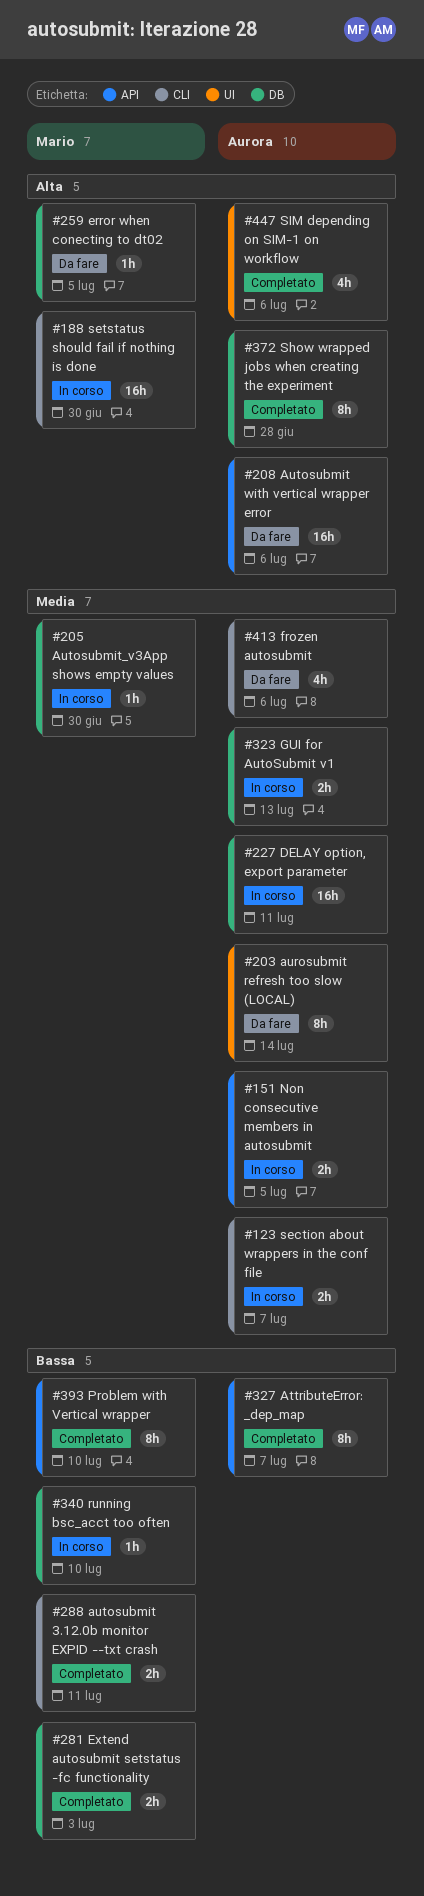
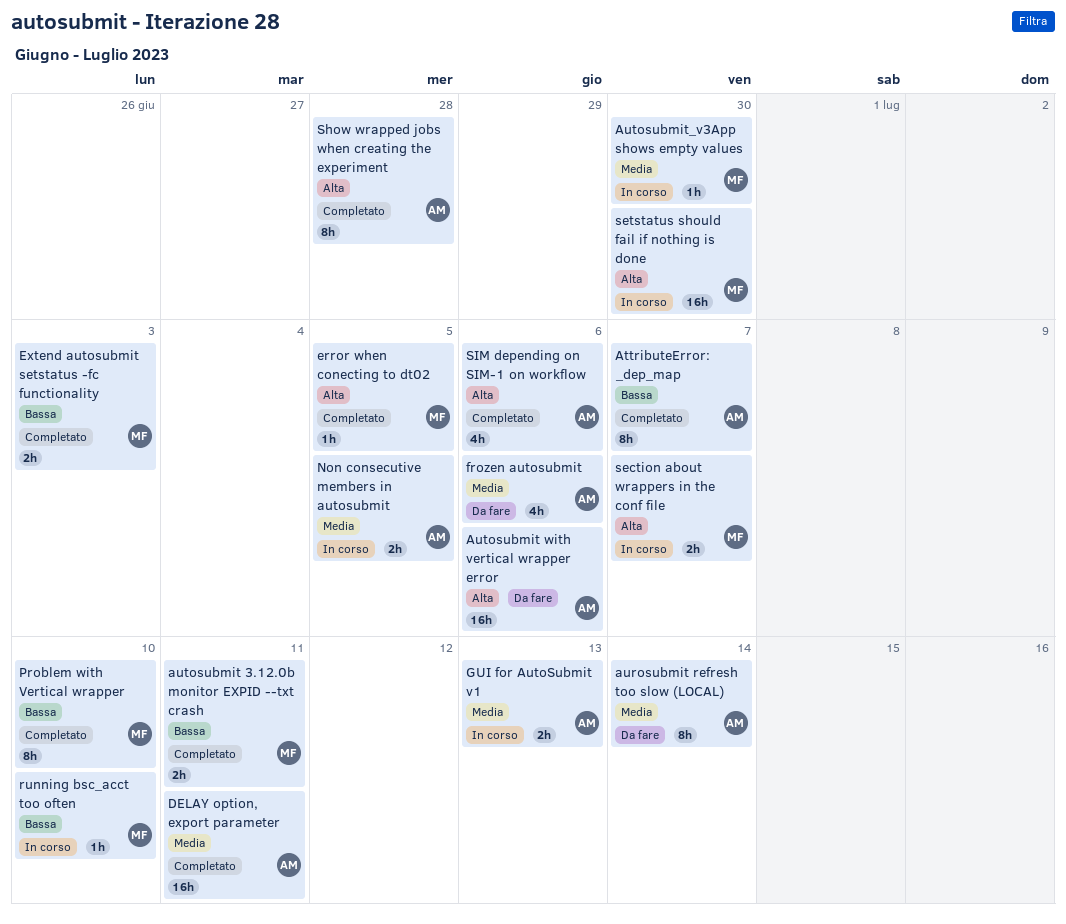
DELAY option, export parameter, status: In corso -> Completato
error when conecting to dt02, status: Da fare -> Completato
section about wrappers in the conf file, owner: Aurora -> Mario
section about wrappers in the conf file, priority: Media -> Alta

